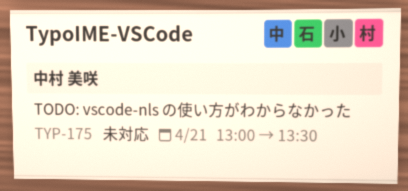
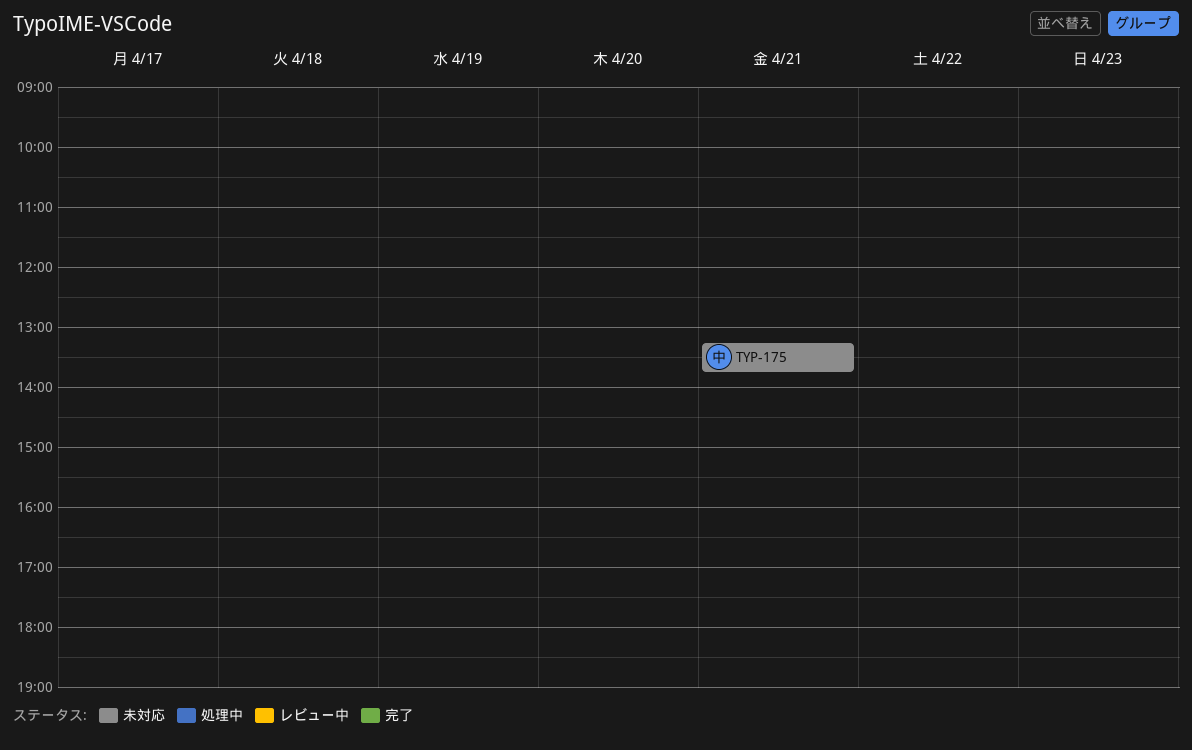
TYP-175, begins: 13:00 -> 13:15
TYP-175, ends: 13:30 -> 13:45

